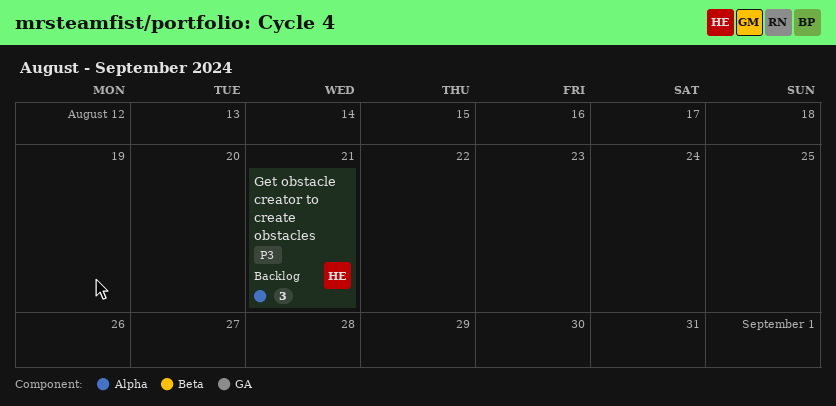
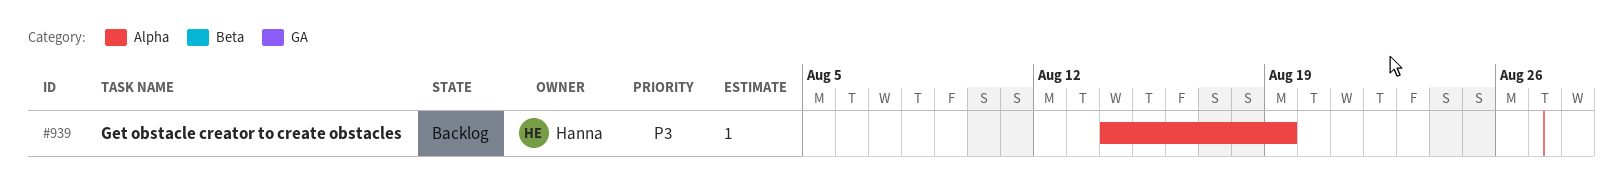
Get obstacle creator to create obstacles, estimate: 3 -> 1
Get obstacle creator to create obstacles, due: Aug 21 -> Aug 19

